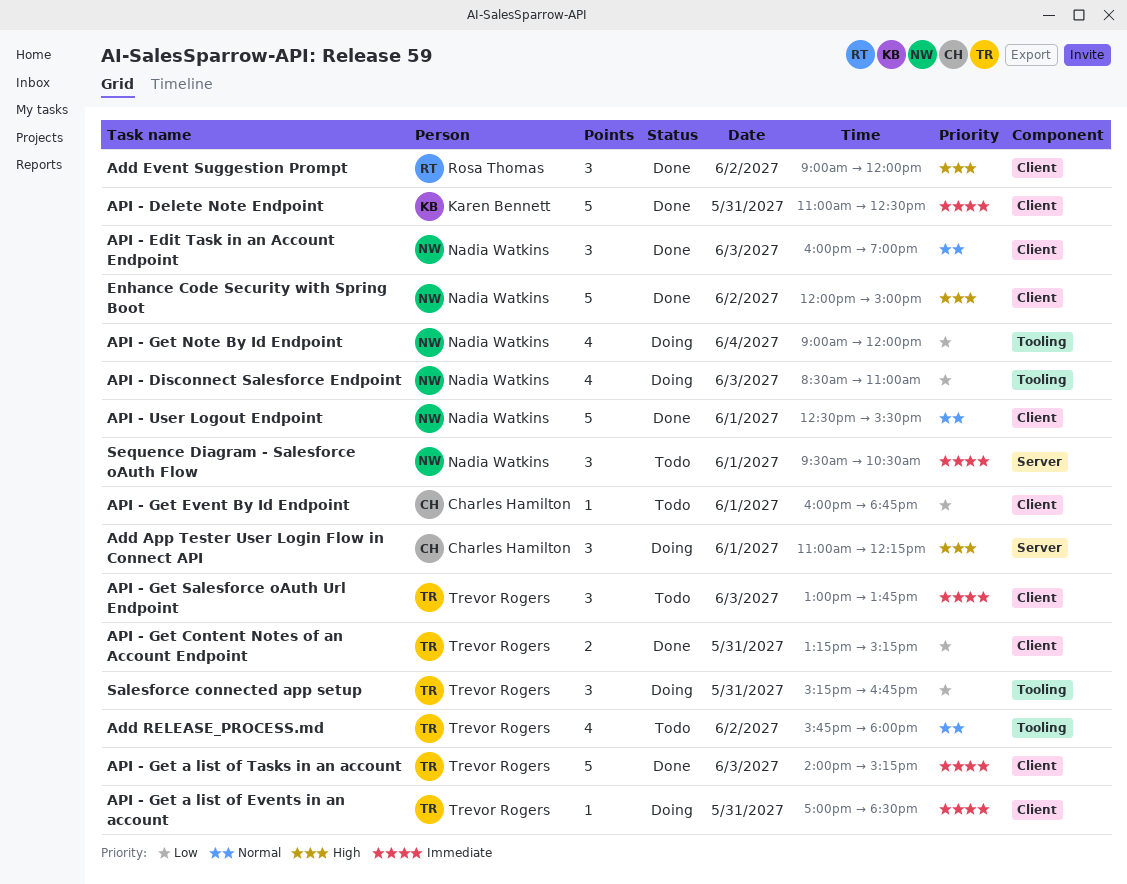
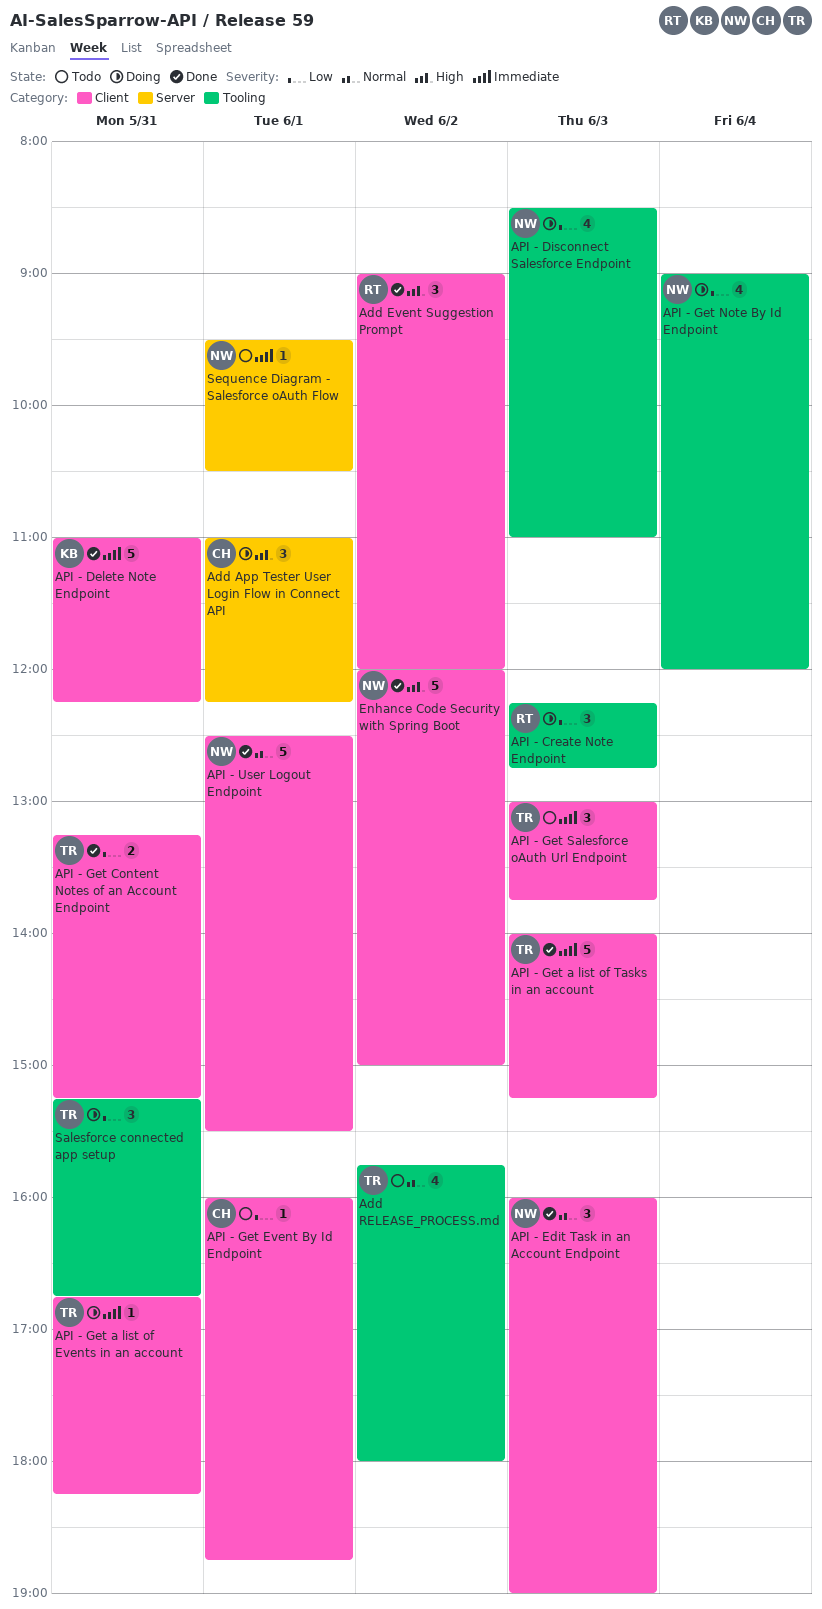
API - Create Note Endpoint: none -> present
API - Delete Note Endpoint, ends: 12:30 -> 12:15
API - Get a list of Events in an account, begins: 17:00 -> 16:45
API - Get a list of Events in an account, ends: 18:30 -> 18:15
Sequence Diagram - Salesforce oAuth Flow, estimate: 3 -> 1

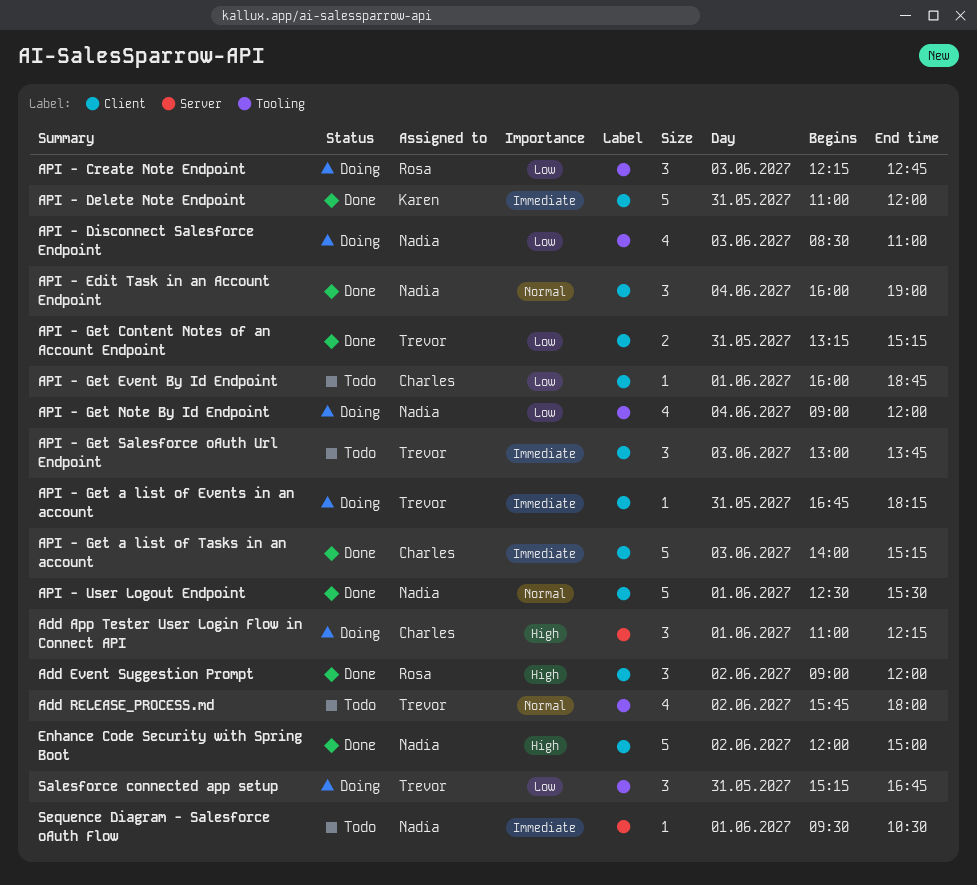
API - Delete Note Endpoint, ends: 12:15 -> 12:00
API - Edit Task in an Account Endpoint, day: Jun 3 -> Jun 4
API - Get a list of Tasks in an account, owner: Trevor -> Charles

